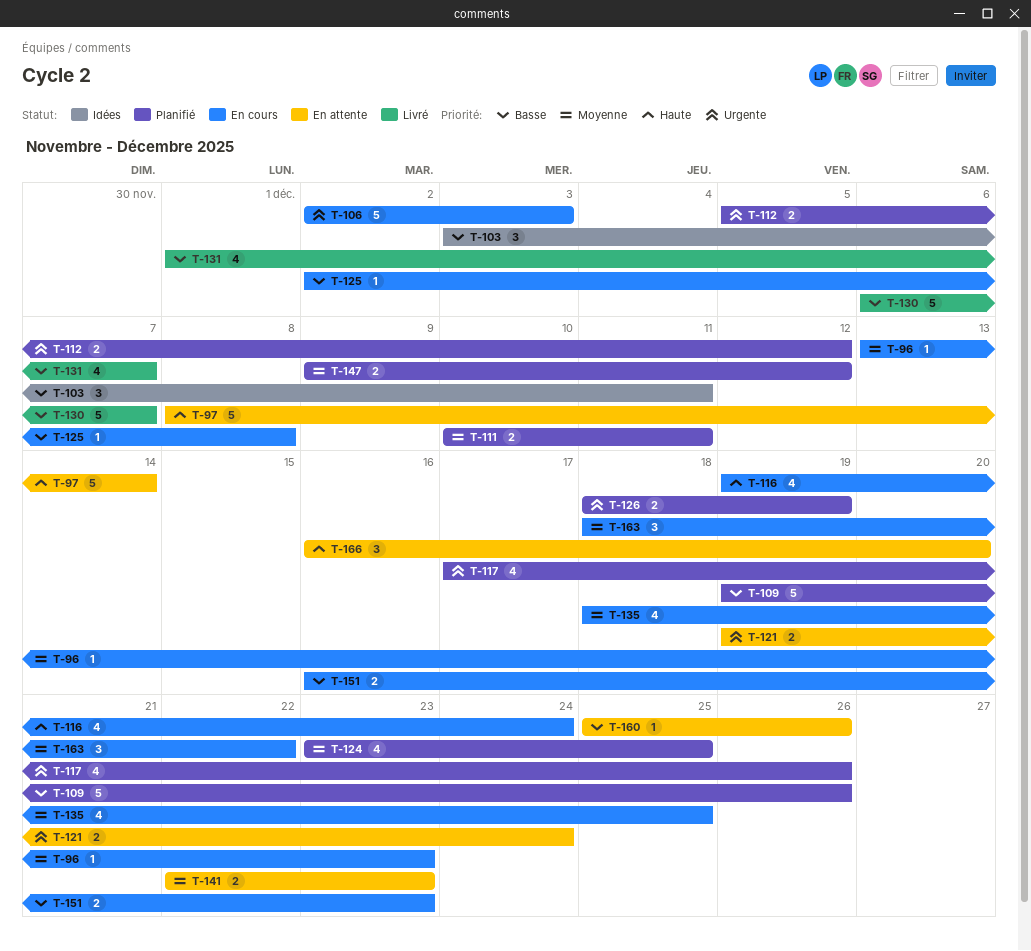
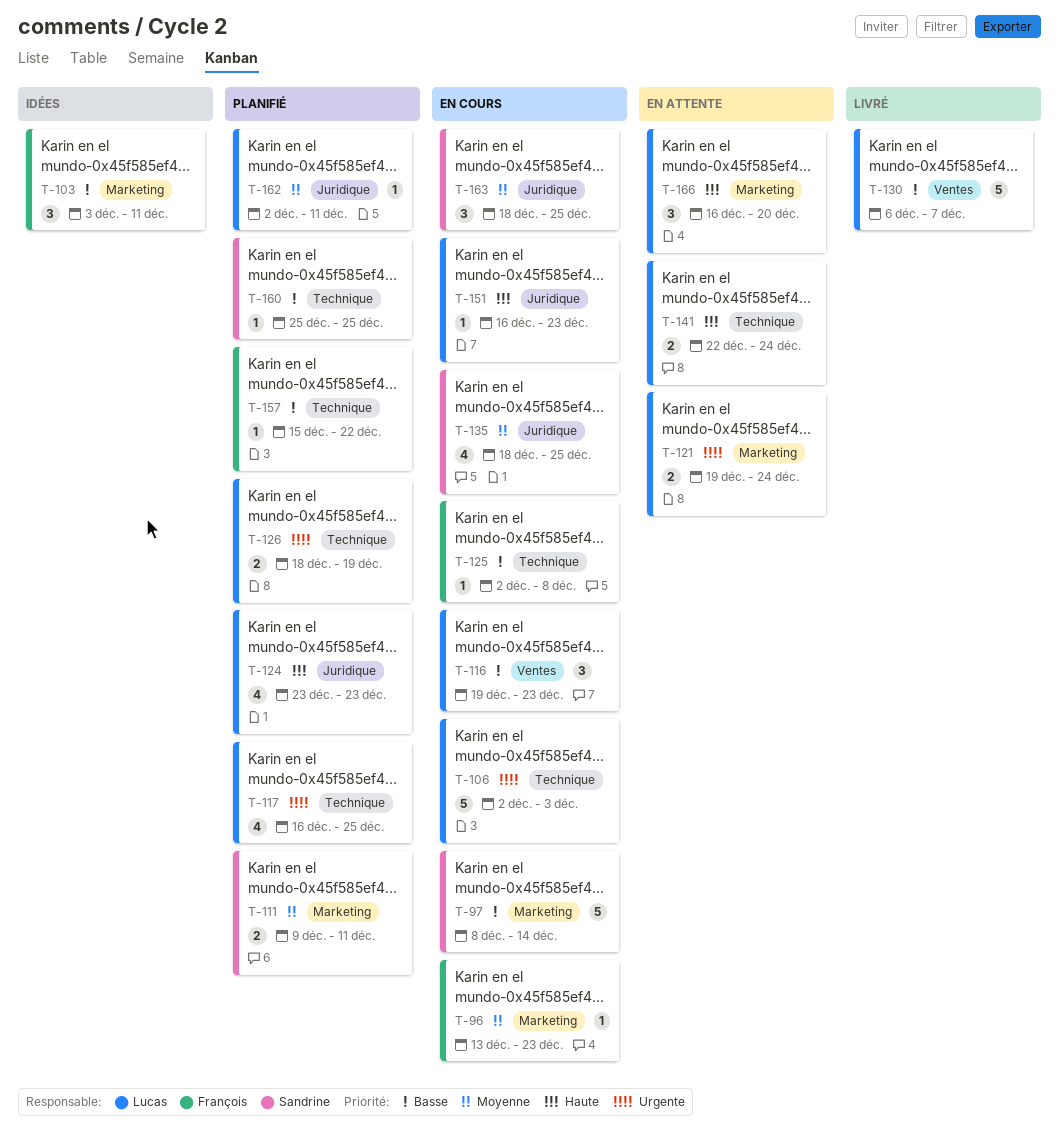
T-97, status: En attente -> En cours
T-97, priority: Haute -> Basse
T-109: present -> none
T-111, start: Dec 10 -> Dec 9
T-112: present -> none
T-116, priority: Haute -> Basse
T-116, estimate: 4 -> 3
T-116, due: Dec 24 -> Dec 23
T-117, start: Dec 17 -> Dec 16
T-117, due: Dec 26 -> Dec 25
T-124, priority: Moyenne -> Haute
T-124, due: Dec 25 -> Dec 23
T-131: present -> none
T-141, priority: Moyenne -> Haute
T-141, due: Dec 23 -> Dec 24
T-147: present -> none
T-151, priority: Basse -> Haute
T-151, estimate: 2 -> 1
T-157: none -> present
T-160, status: En attente -> Planifié
T-160, due: Dec 26 -> Dec 25
T-162: none -> present
T-163, due: Dec 22 -> Dec 25

